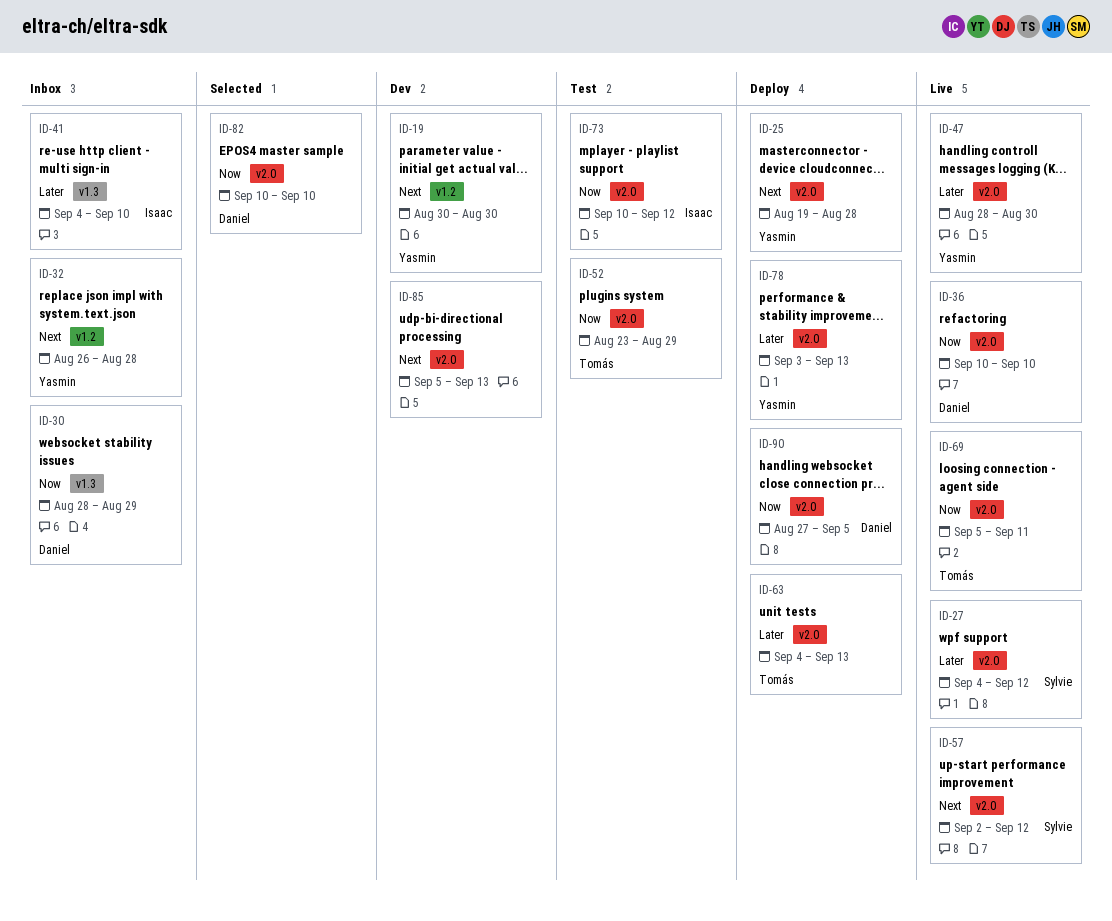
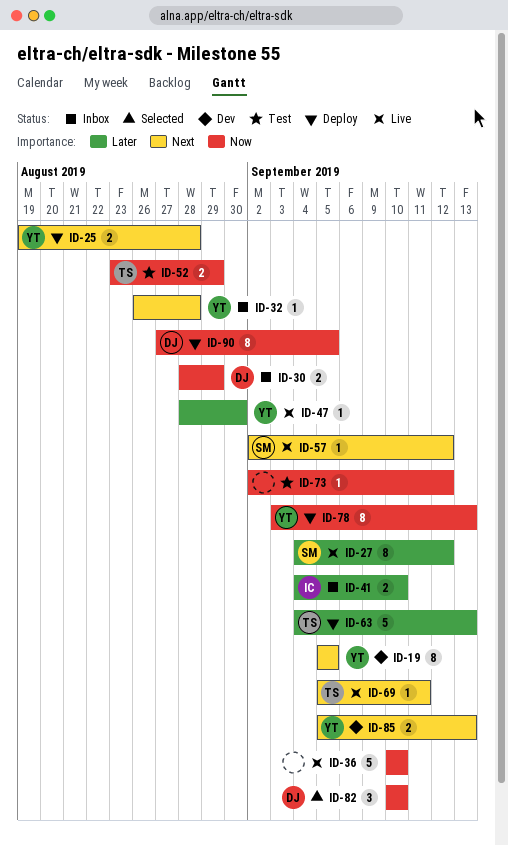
ID-19, start: Aug 30 -> Sep 5
ID-19, due: Aug 30 -> Sep 5
ID-36, owner: Daniel -> none
ID-69, priority: Now -> Next
ID-73, owner: Isaac -> none
ID-73, start: Sep 10 -> Sep 2
ID-78, priority: Later -> Now
ID-85, owner: none -> Yasmin

